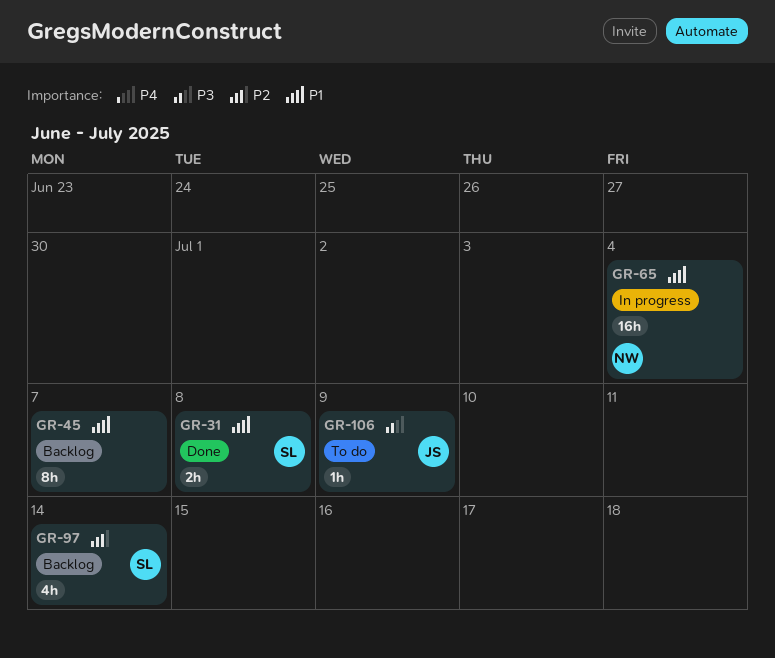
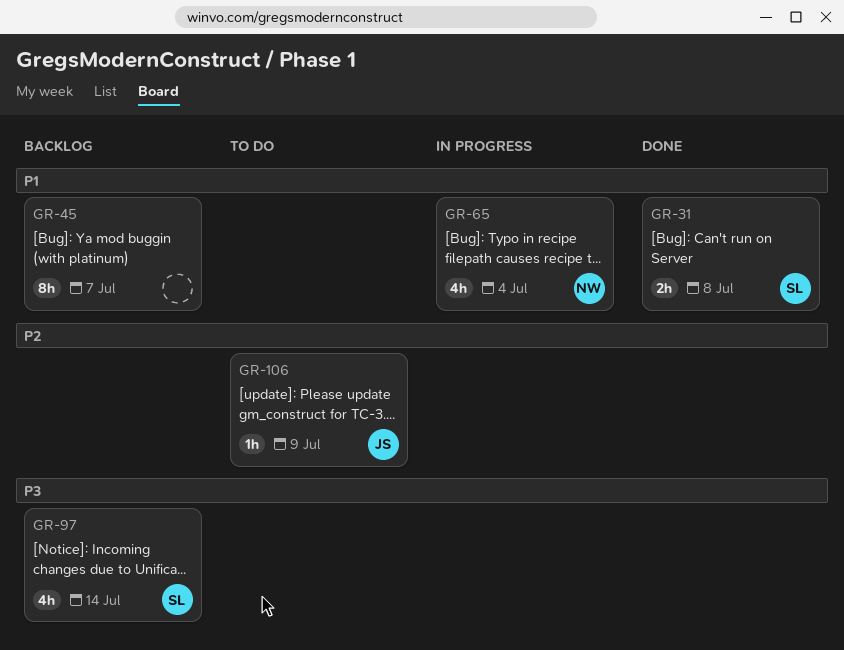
GR-65, estimate: 16h -> 4h
GR-97, priority: P2 -> P3
GR-106, priority: P3 -> P2

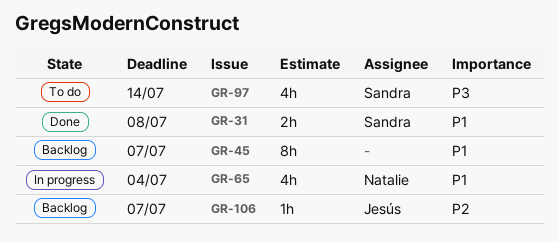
GR-97, status: Backlog -> To do
GR-106, status: To do -> Backlog
GR-106, due: Jul 9 -> Jul 7

